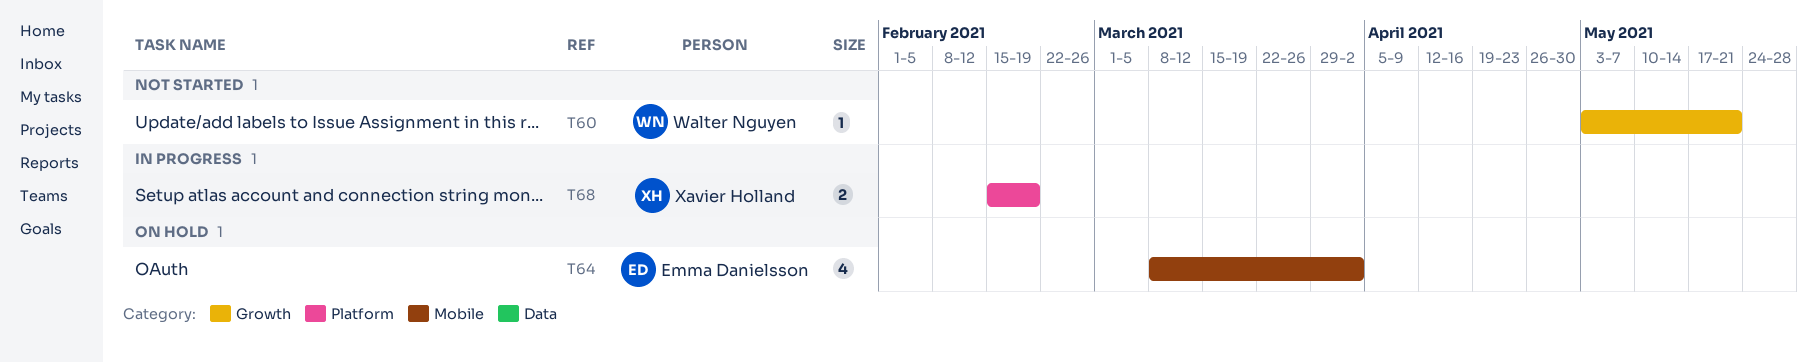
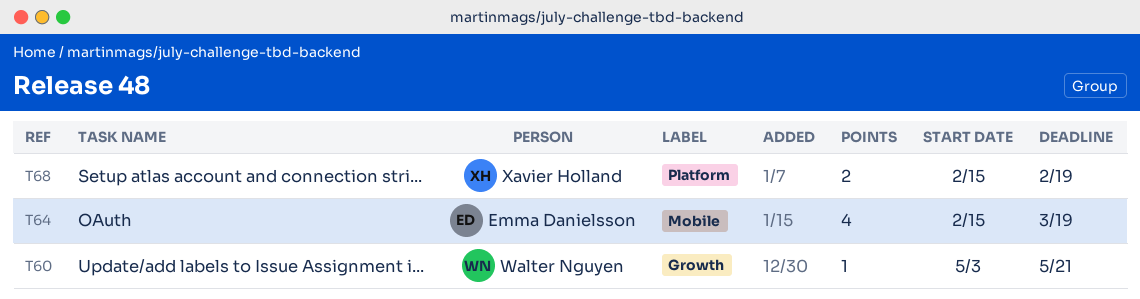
T64, start: Mar 8 -> Feb 15
T64, due: Apr 2 -> Mar 19

